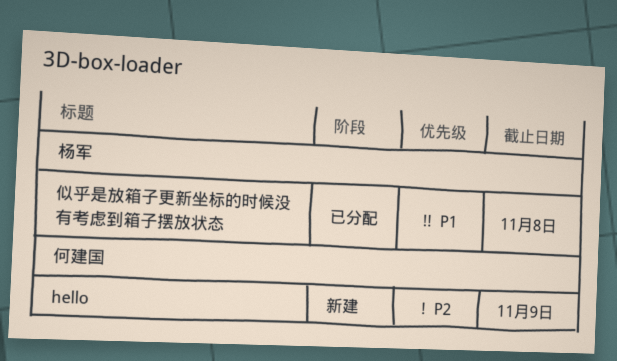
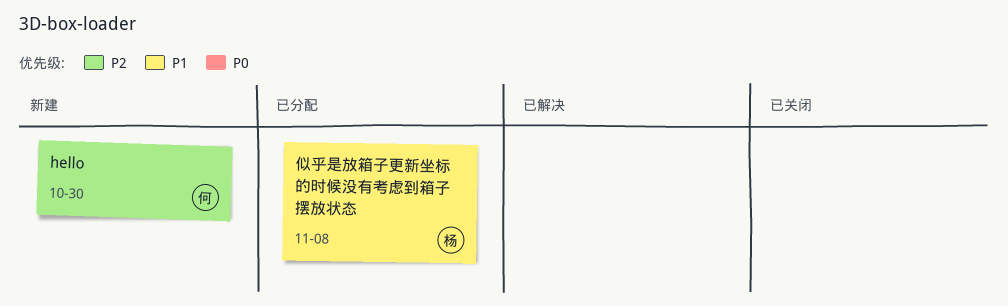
hello, due: Nov 9 -> Oct 30

